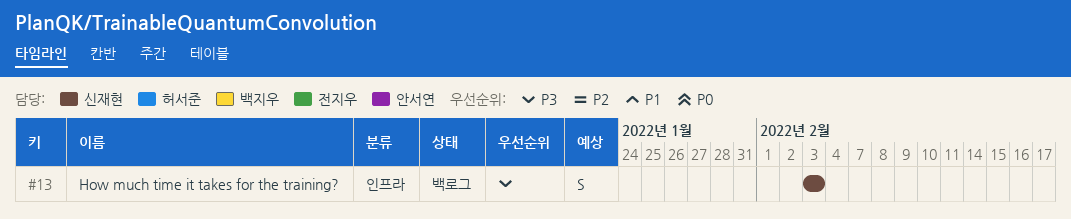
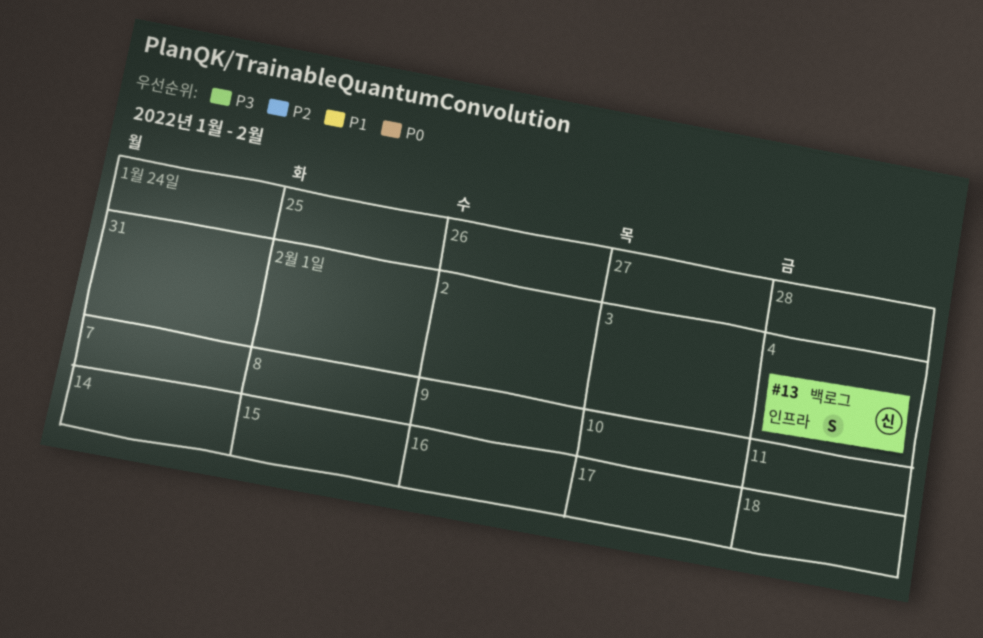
#13, due: Feb 3 -> Feb 4

